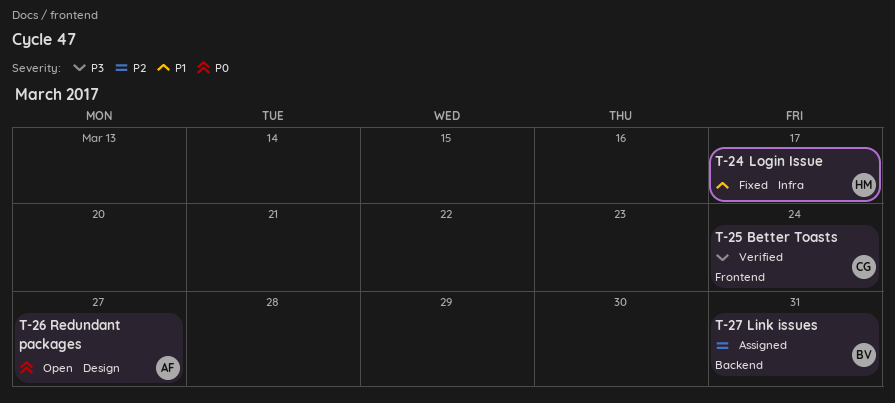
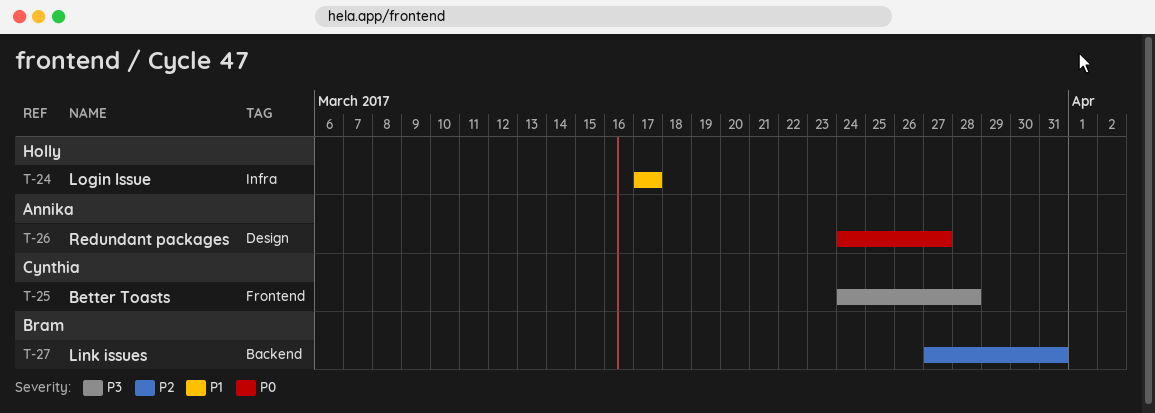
T-25, due: Mar 24 -> Mar 28

